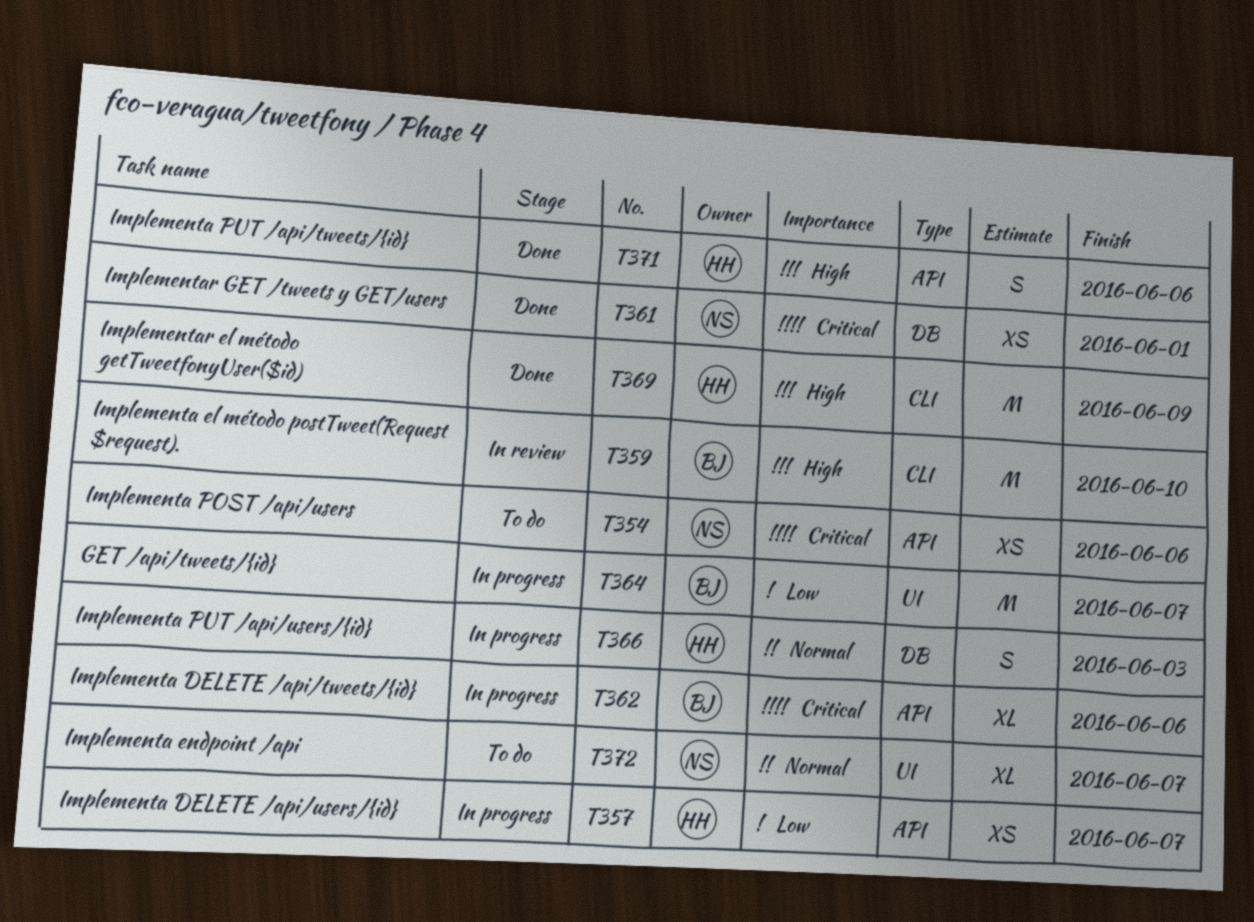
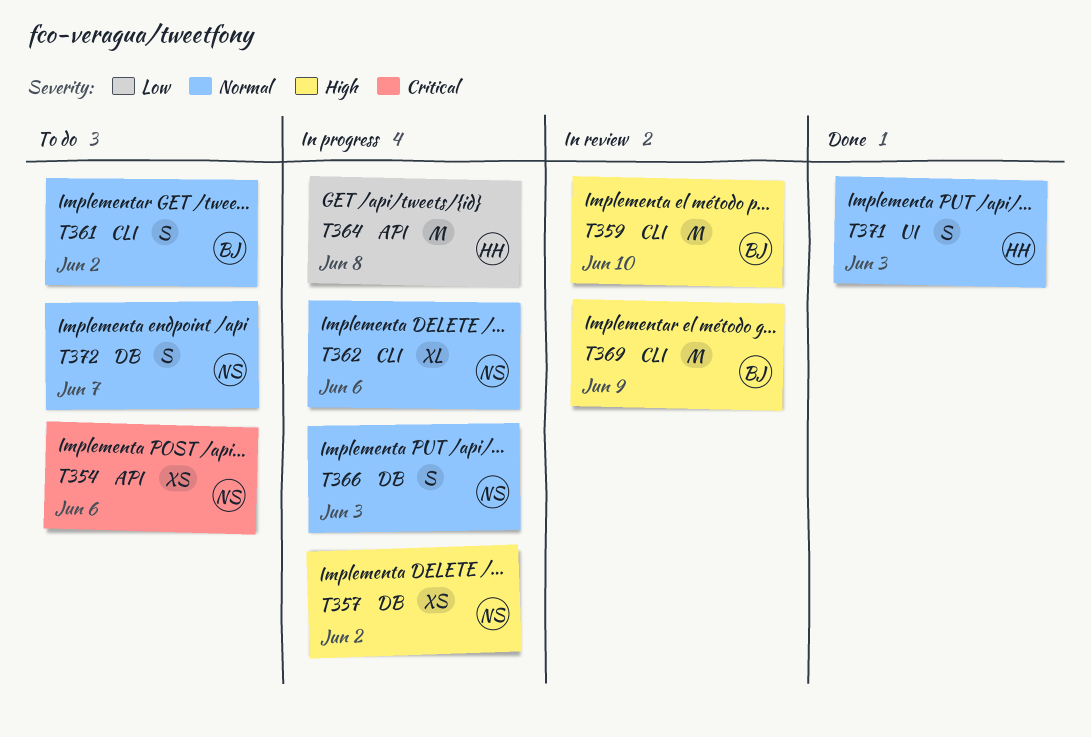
T357, owner: HH -> NS
T357, priority: Low -> High
T357, label: API -> DB
T357, due: Jun 7 -> Jun 2
T361, status: Done -> To do
T361, owner: NS -> BJ
T361, priority: Critical -> Normal
T361, label: DB -> CLI
T361, estimate: XS -> S
T361, due: Jun 1 -> Jun 2
T362, owner: BJ -> NS
T362, priority: Critical -> Normal
T362, label: API -> CLI
T364, owner: BJ -> HH
T364, label: UI -> API
T364, due: Jun 7 -> Jun 8
T366, owner: HH -> NS
T369, status: Done -> In review
T369, owner: HH -> BJ
T371, priority: High -> Normal
T371, label: API -> UI
T371, due: Jun 6 -> Jun 3
T372, label: UI -> DB
T372, estimate: XL -> S

